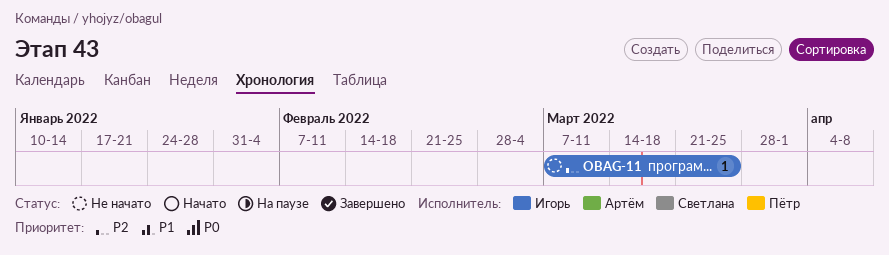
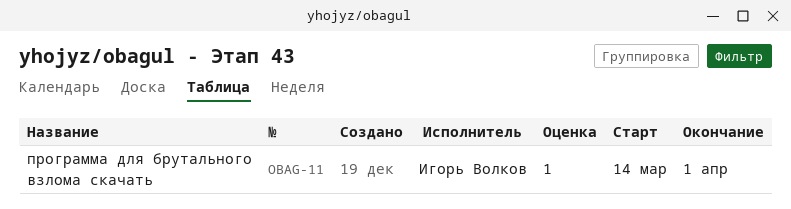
OBAG-11, start: Mar 7 -> Mar 14
OBAG-11, due: Mar 25 -> Apr 1

